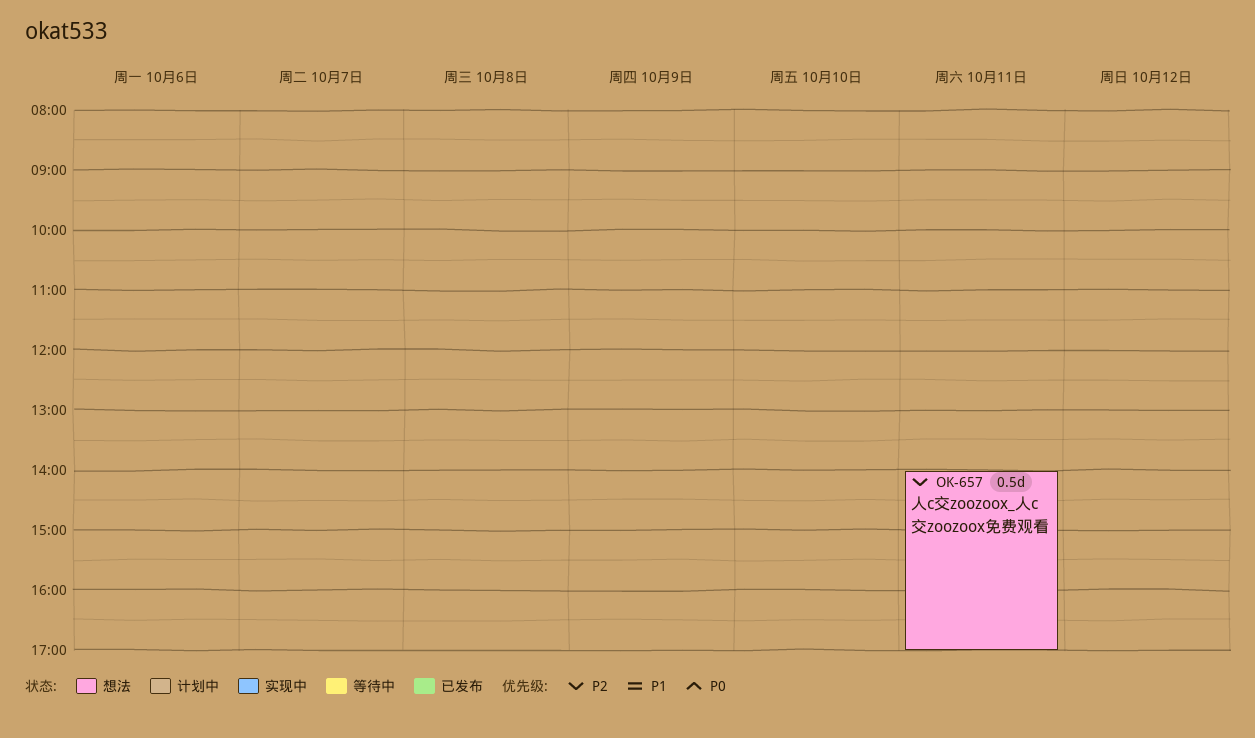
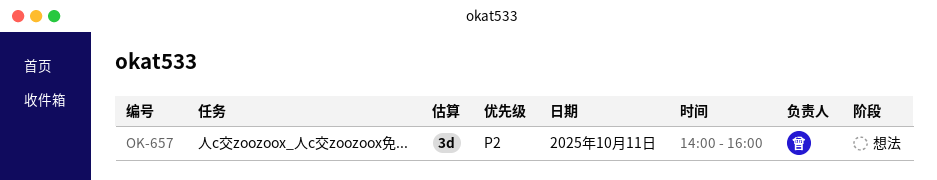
OK-657, estimate: 0.5d -> 3d
OK-657, ends: 17:00 -> 16:00

